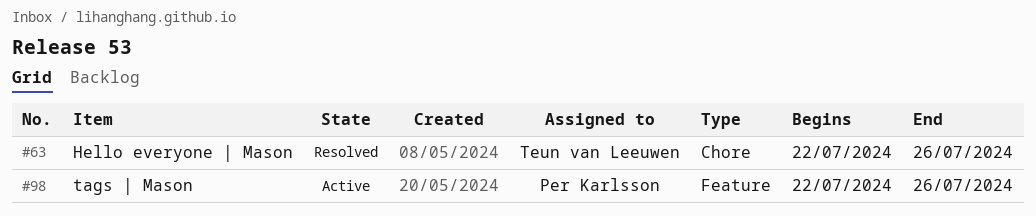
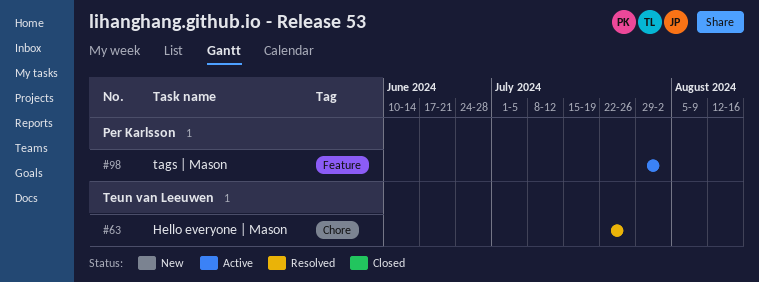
#98, start: Jul 22 -> Jul 29
#98, due: Jul 26 -> Aug 2

